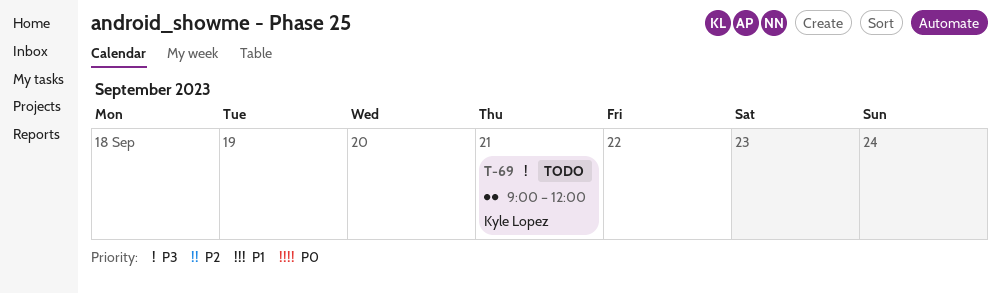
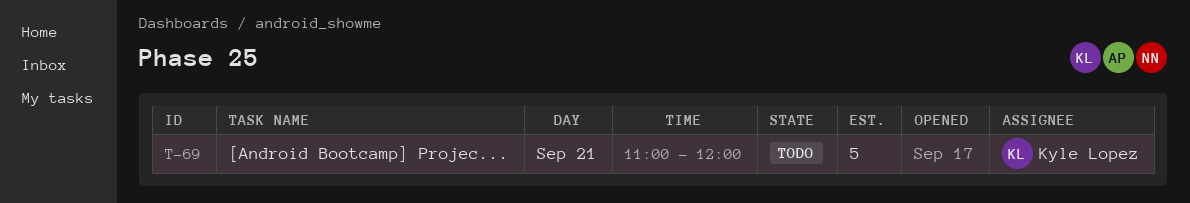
T-69, estimate: 2 -> 5
T-69, begins: 09:00 -> 11:00

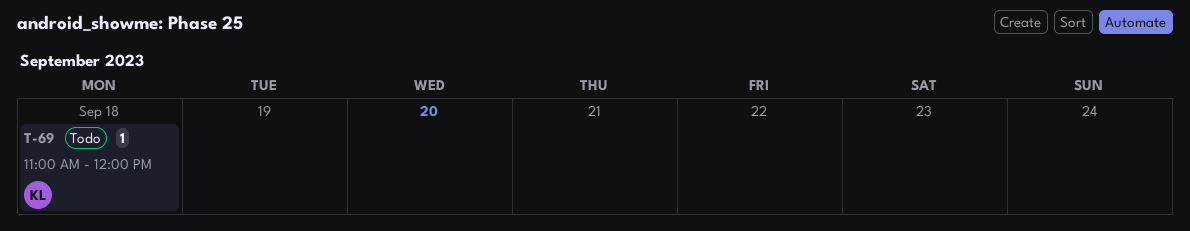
T-69, estimate: 5 -> 1
T-69, day: Sep 21 -> Sep 18

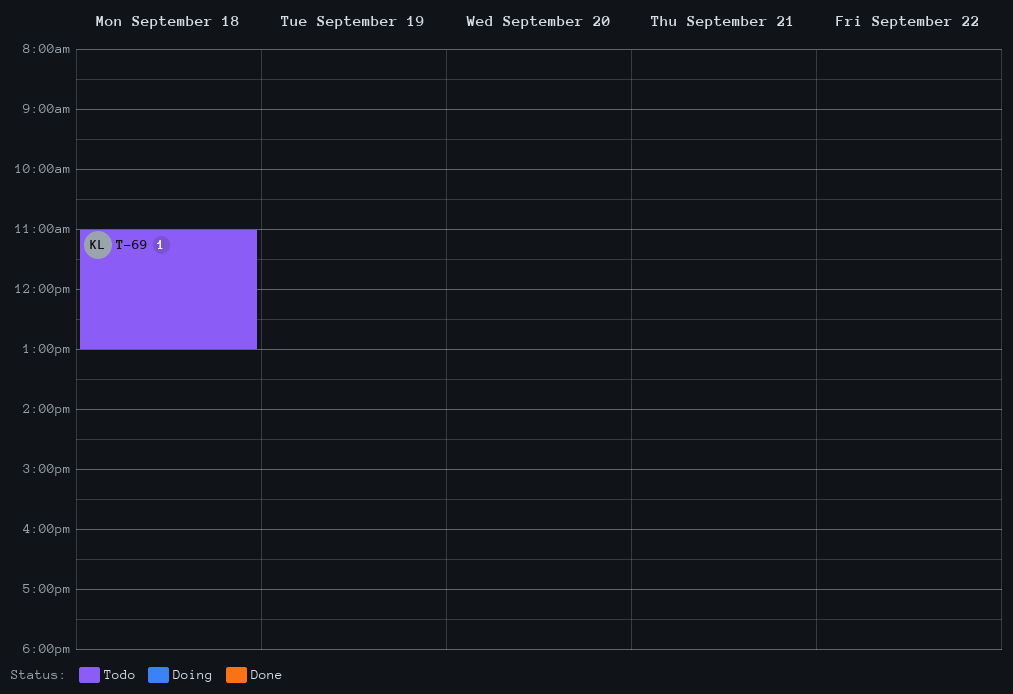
T-69, ends: 12:00 -> 13:00

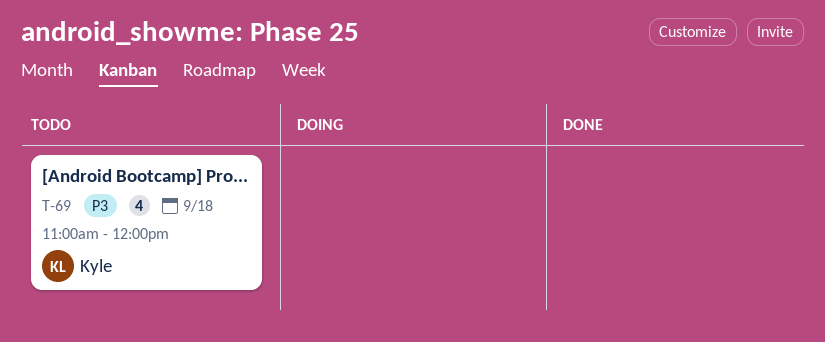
T-69, estimate: 1 -> 4
T-69, ends: 13:00 -> 12:00

